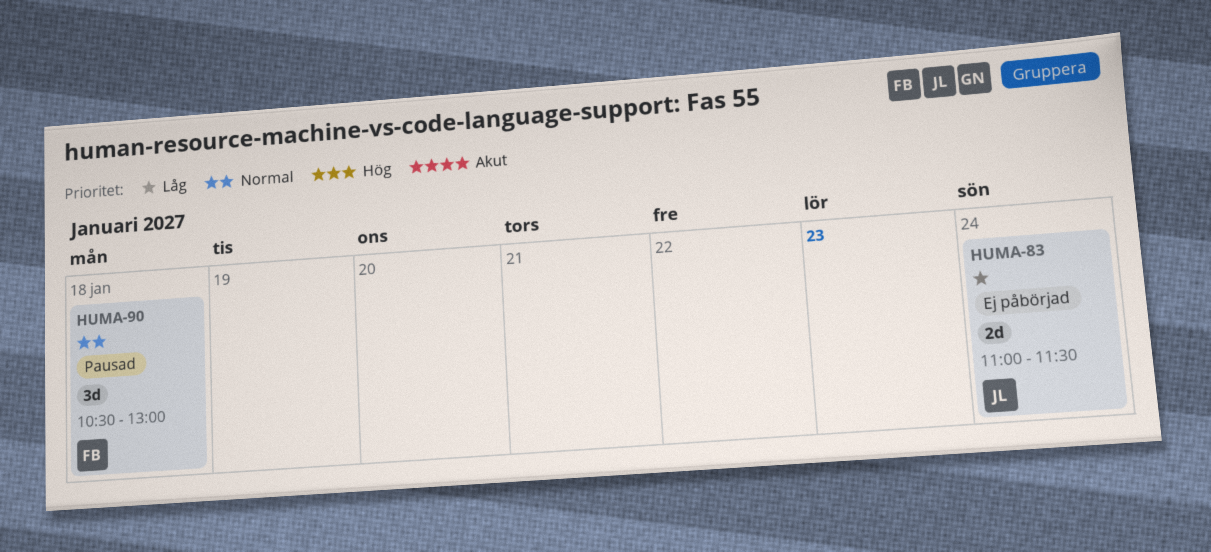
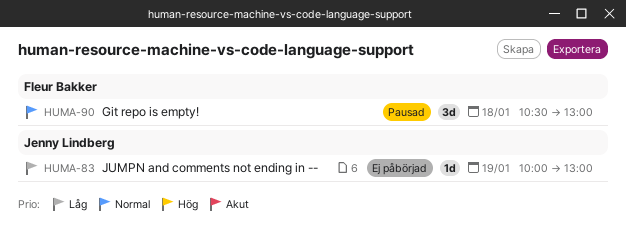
HUMA-83, estimate: 2d -> 1d
HUMA-83, day: Jan 24 -> Jan 19
HUMA-83, begins: 11:00 -> 10:00
HUMA-83, ends: 11:30 -> 13:00

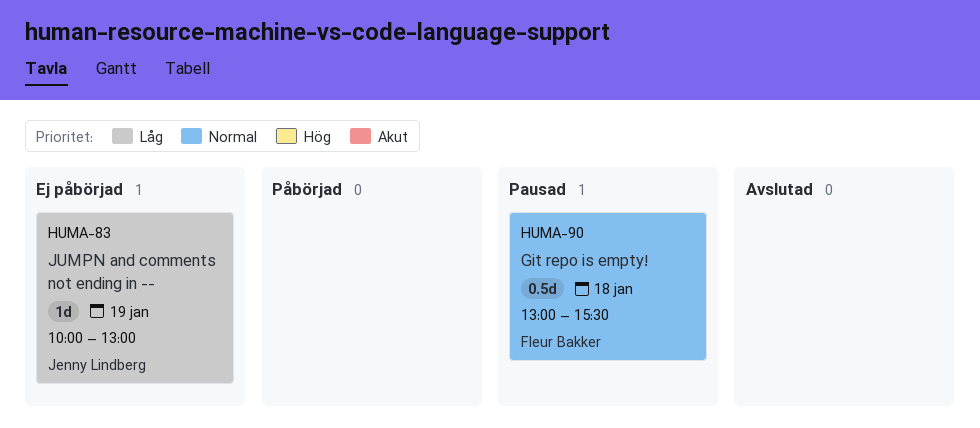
HUMA-90, estimate: 3d -> 0.5d
HUMA-90, begins: 10:30 -> 13:00
HUMA-90, ends: 13:00 -> 15:30

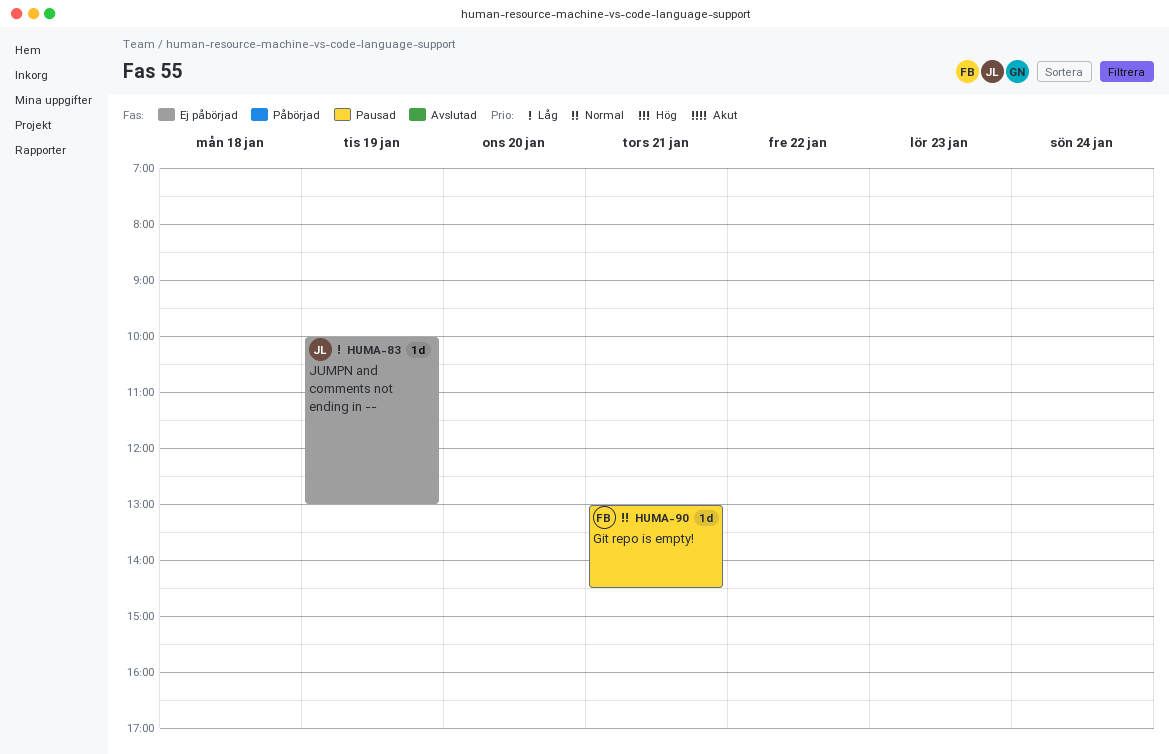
HUMA-90, estimate: 0.5d -> 1d
HUMA-90, day: Jan 18 -> Jan 21
HUMA-90, ends: 15:30 -> 14:30

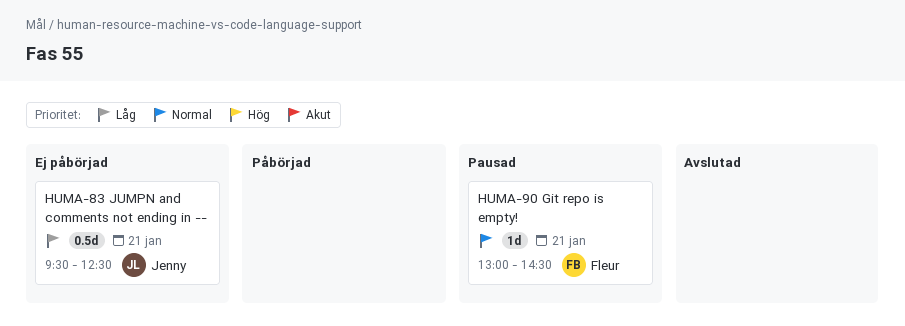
HUMA-83, estimate: 1d -> 0.5d
HUMA-83, day: Jan 19 -> Jan 21
HUMA-83, begins: 10:00 -> 09:30
HUMA-83, ends: 13:00 -> 12:30

